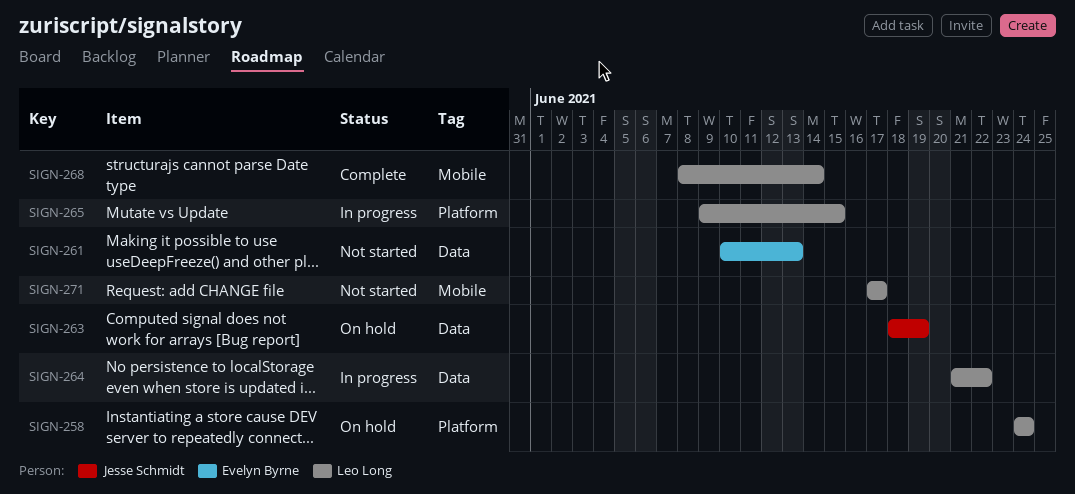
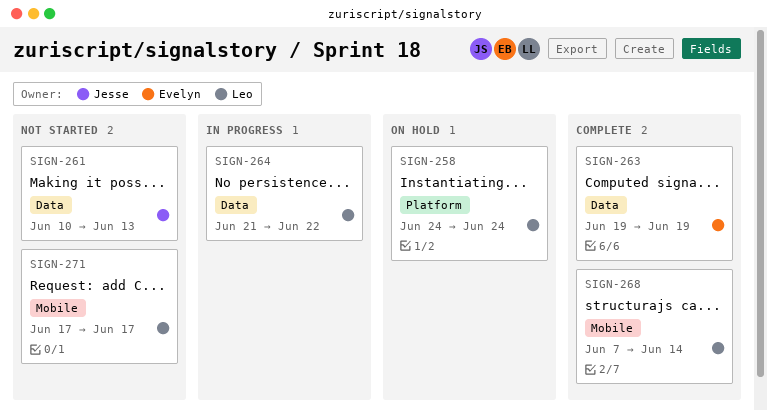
SIGN-261, owner: Evelyn Byrne -> Jesse Schmidt
SIGN-263, status: On hold -> Complete
SIGN-263, owner: Jesse Schmidt -> Evelyn Byrne
SIGN-263, start: Jun 18 -> Jun 19
SIGN-265: present -> none
SIGN-268, start: Jun 8 -> Jun 7

